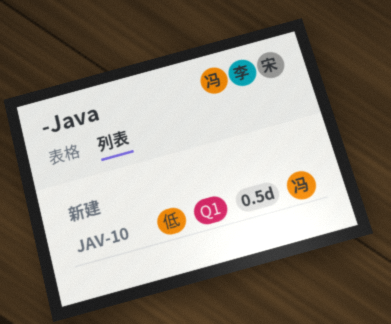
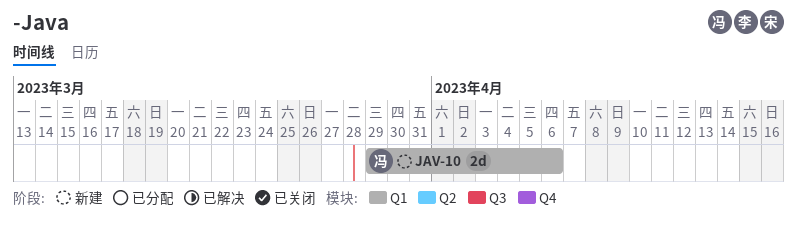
JAV-10, estimate: 0.5d -> 2d

